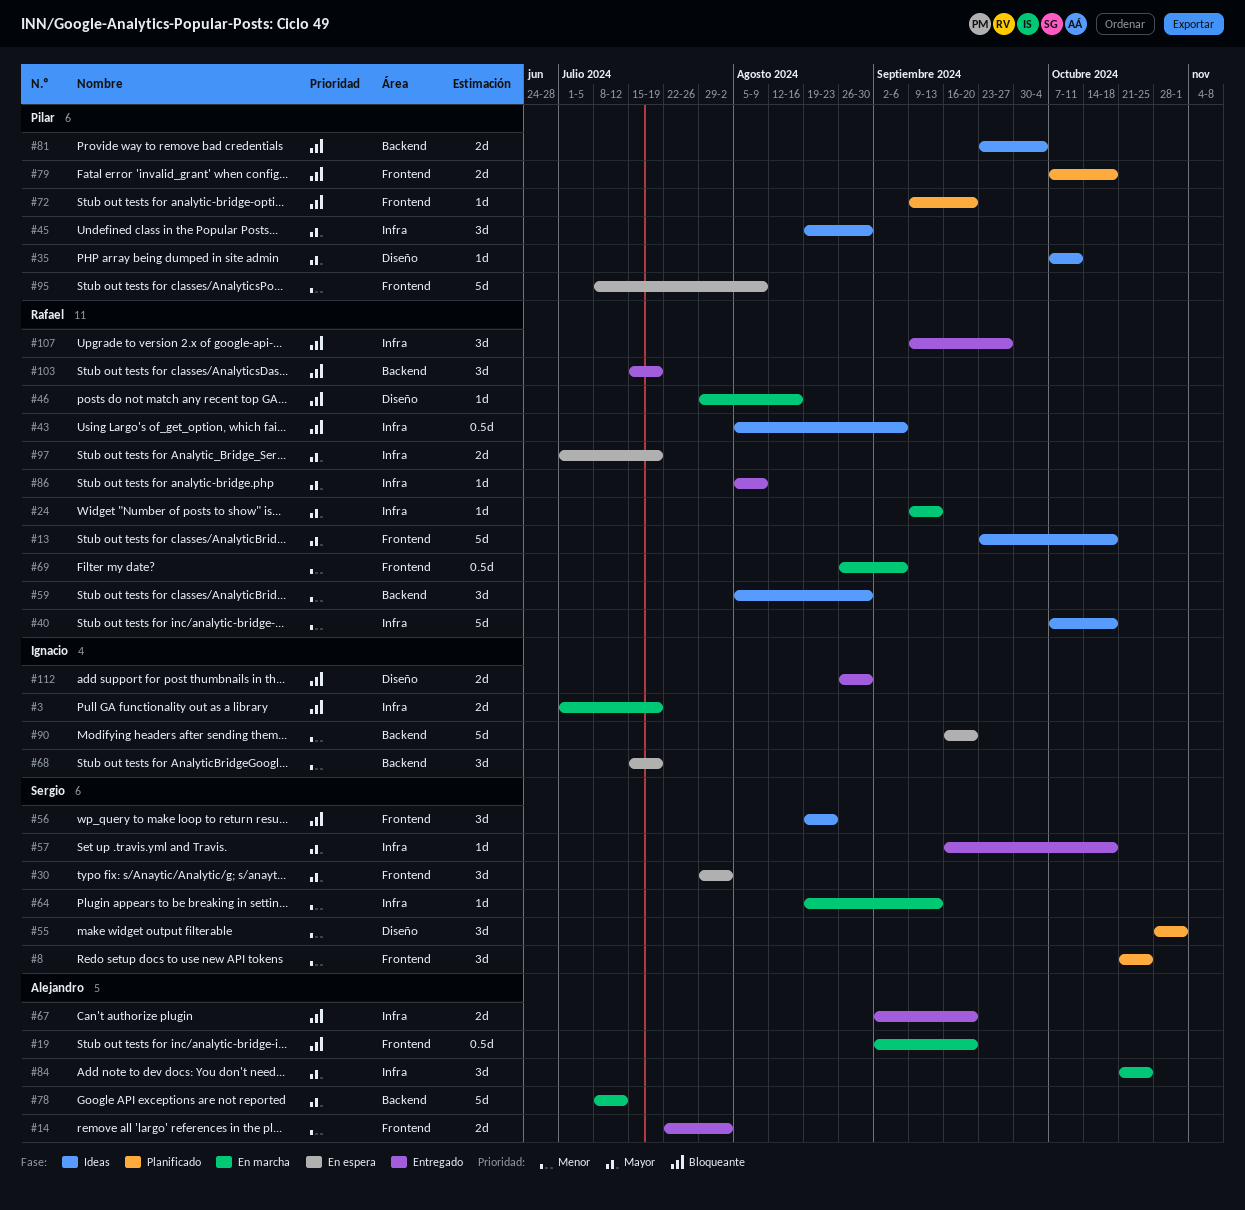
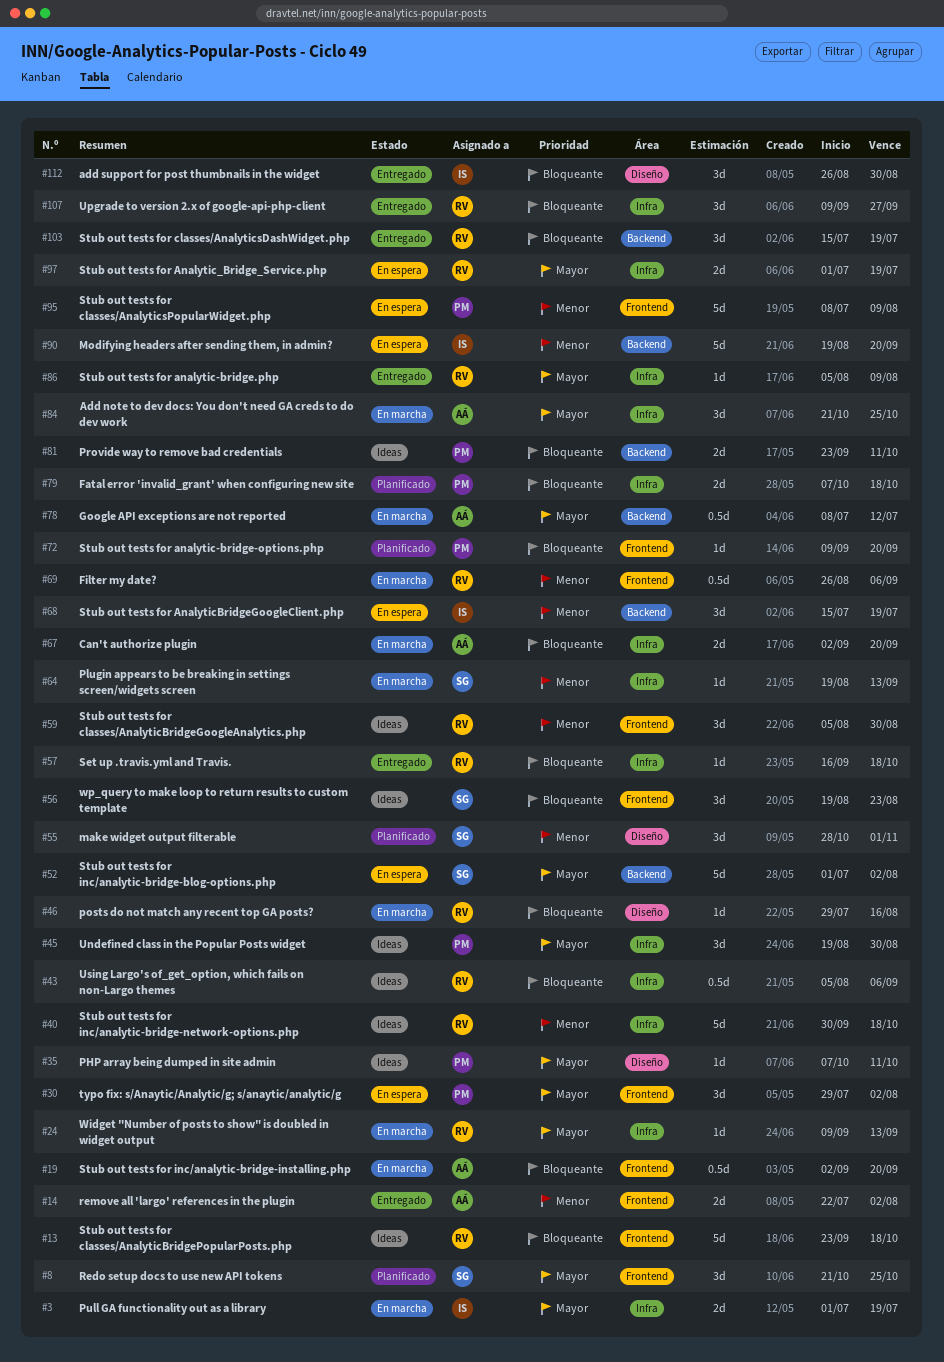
#3, priority: Bloqueante -> Mayor
#8, priority: Menor -> Mayor
#13, priority: Mayor -> Bloqueante
#30, owner: Sergio -> Pilar
#40, start: Oct 7 -> Sep 30
#52: none -> present
#57, owner: Sergio -> Rafael
#57, priority: Mayor -> Bloqueante
#59, label: Backend -> Frontend
#67, status: Entregado -> En marcha
#78, estimate: 5d -> 0.5d
#79, label: Frontend -> Infra
#81, due: Oct 4 -> Oct 11
#90, start: Sep 16 -> Aug 19
#112, estimate: 2d -> 3d

